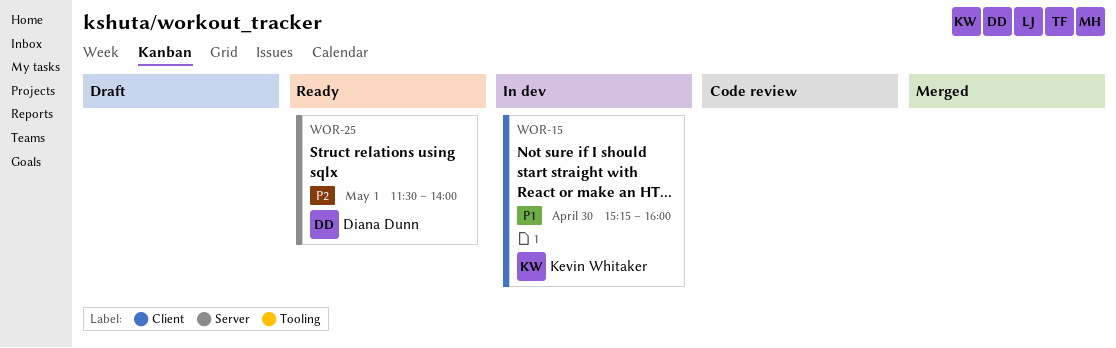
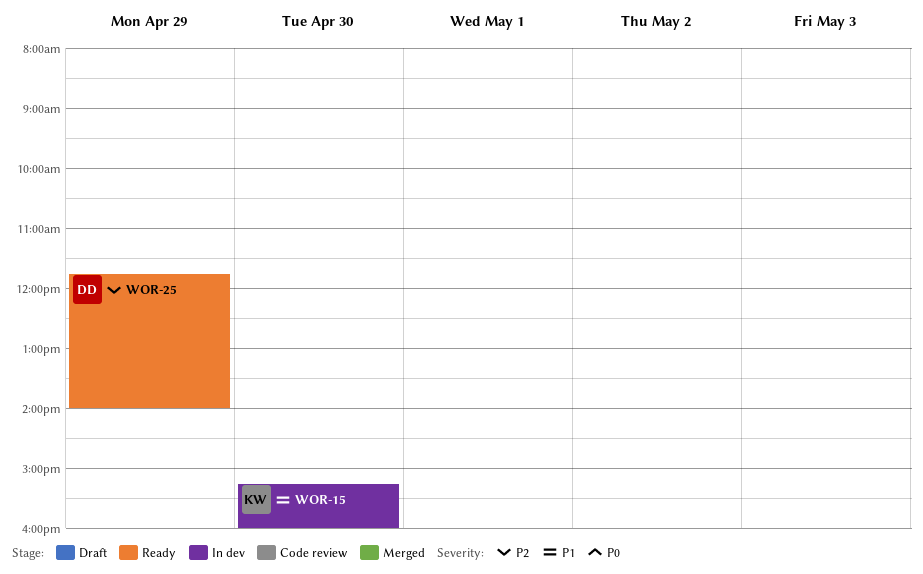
WOR-25, day: May 1 -> Apr 29
WOR-25, begins: 11:30 -> 11:45

